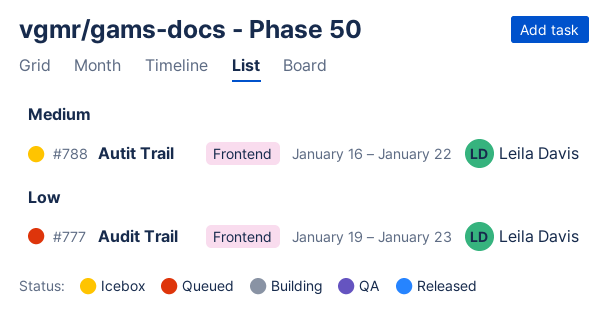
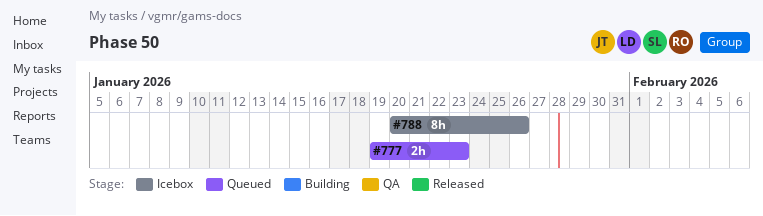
#788, start: Jan 16 -> Jan 20
#788, due: Jan 22 -> Jan 26

